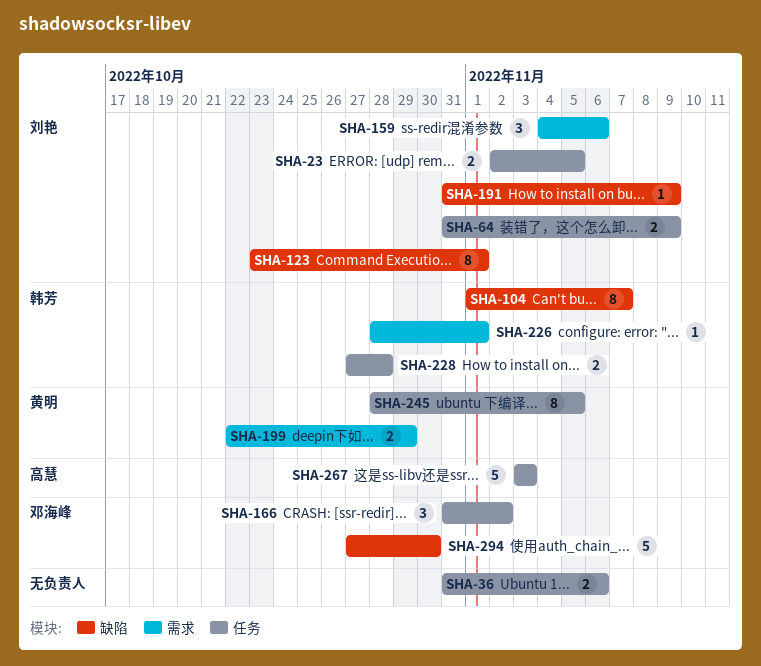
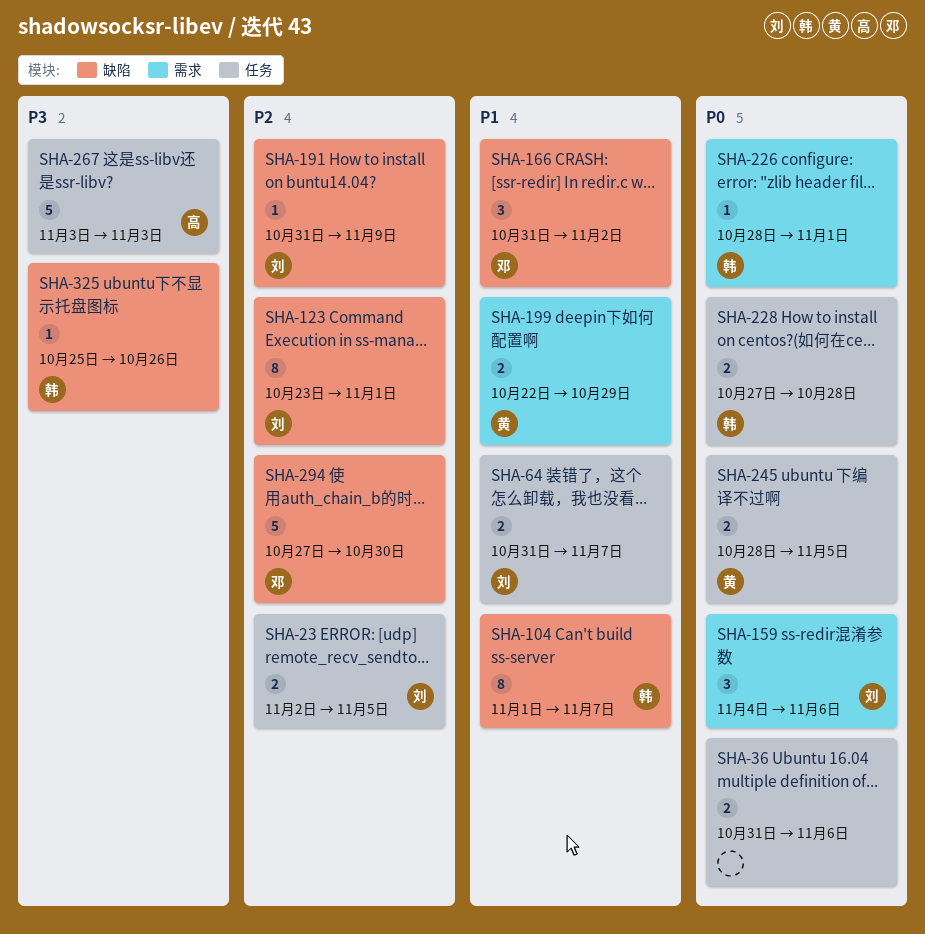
SHA-64, due: Nov 9 -> Nov 7
SHA-166, label: 任务 -> 缺陷
SHA-245, estimate: 8 -> 2
SHA-325: none -> present

